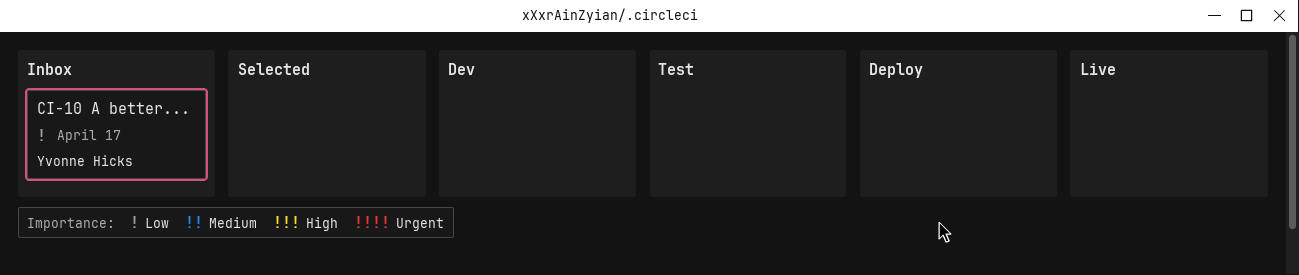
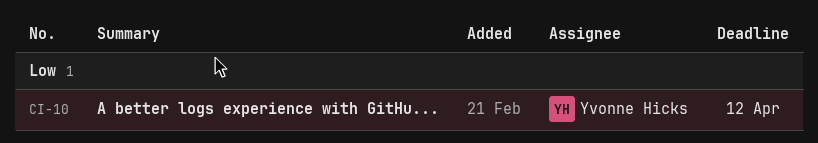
CI-10, due: Apr 17 -> Apr 12

